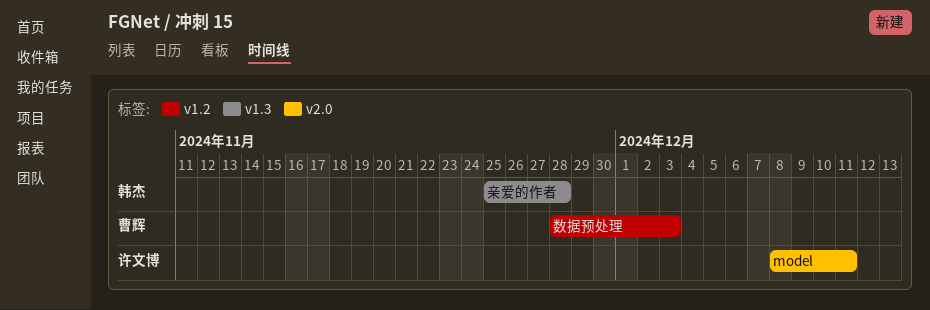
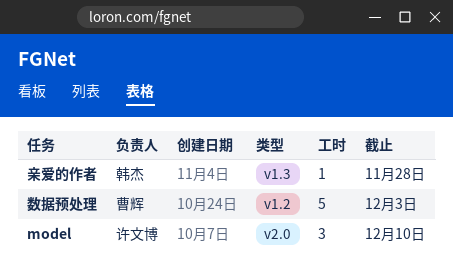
model, due: Dec 11 -> Dec 10

